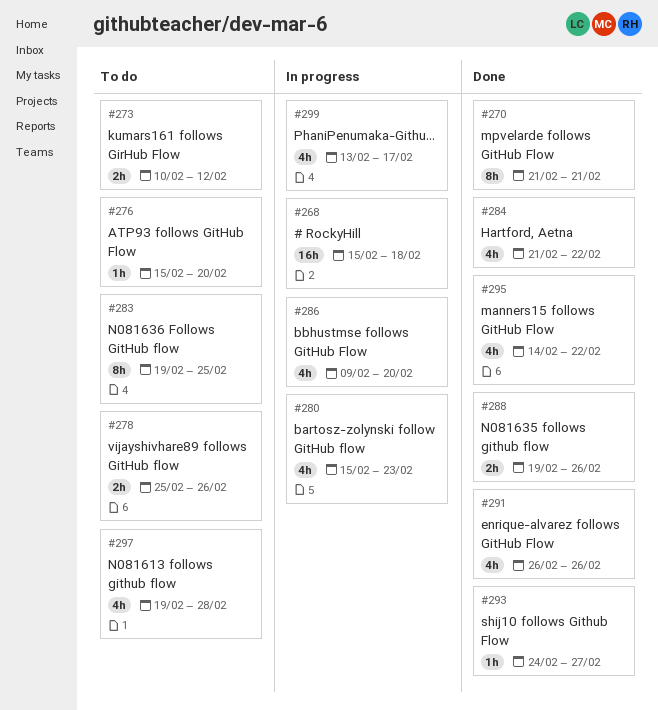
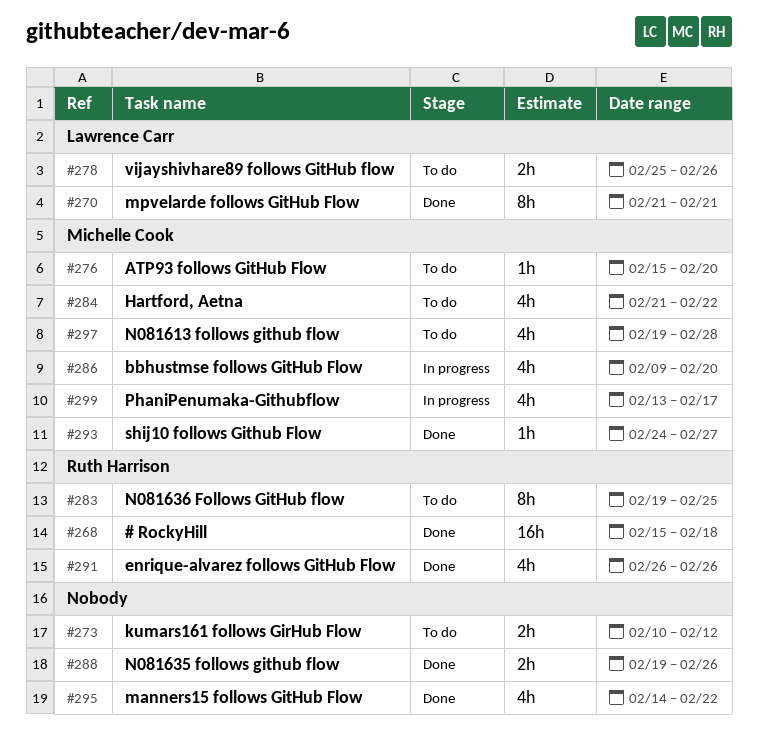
#268, status: In progress -> Done
#280: present -> none
#284, status: Done -> To do

